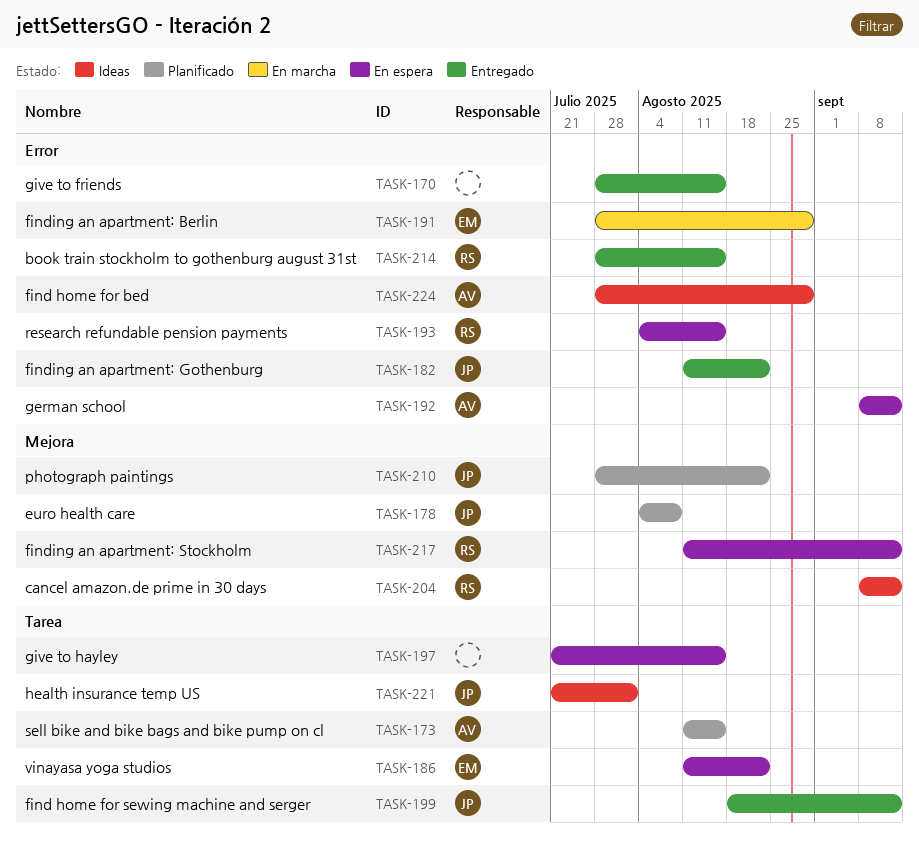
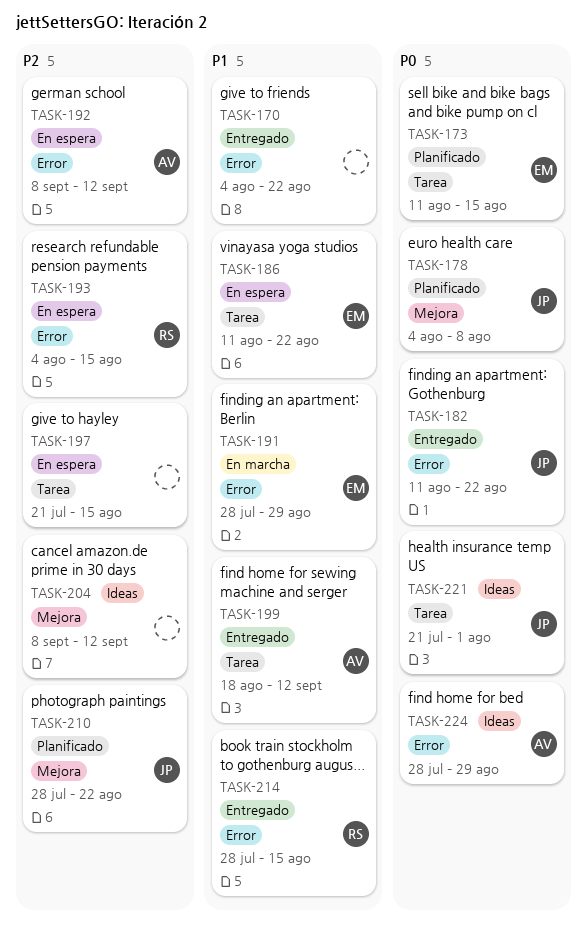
TASK-170, start: Jul 28 -> Aug 4
TASK-170, due: Aug 15 -> Aug 22
TASK-173, owner: AV -> EM
TASK-199, owner: JP -> AV
TASK-204, owner: RS -> none
TASK-217: present -> none

